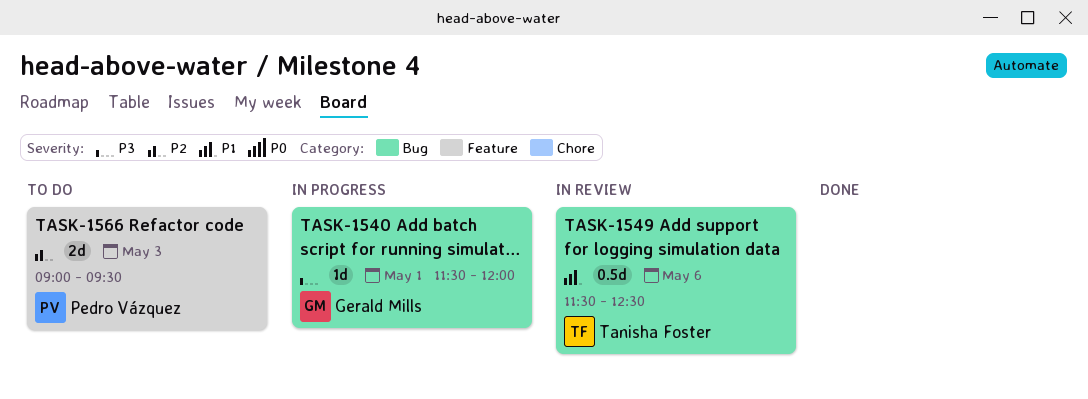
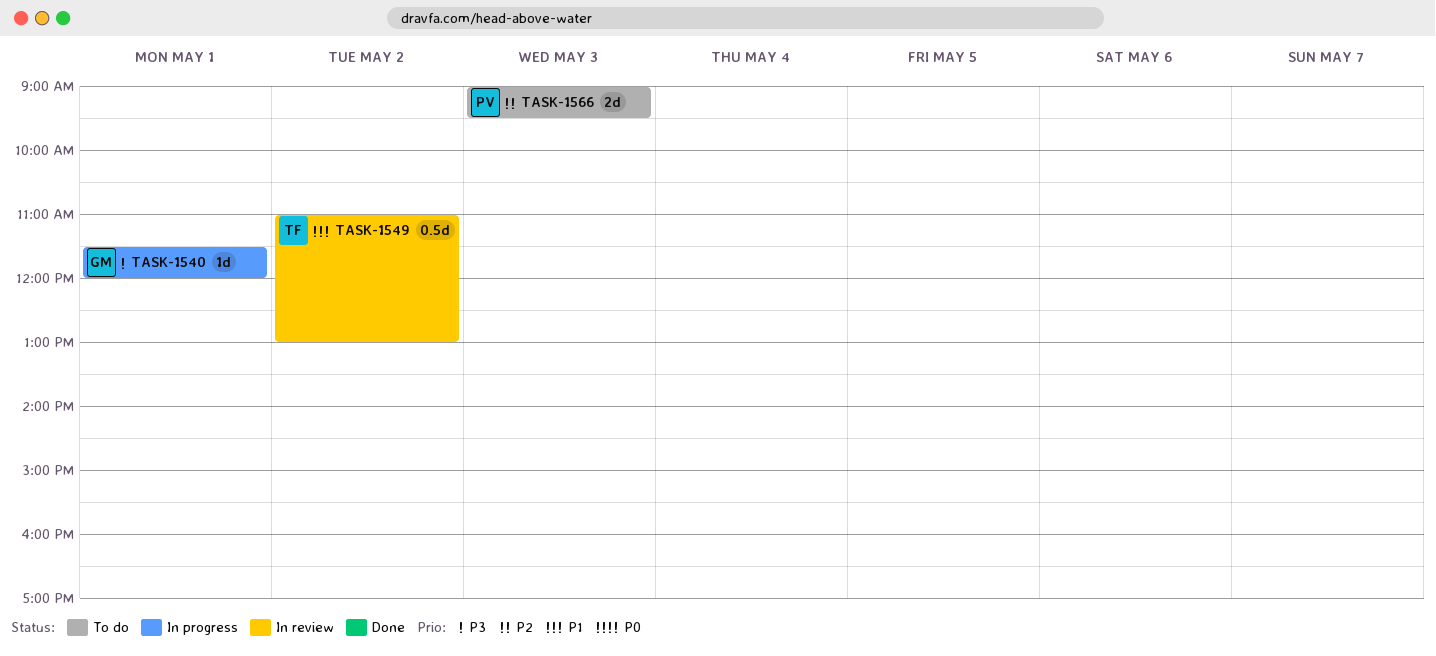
TASK-1549, day: May 6 -> May 2
TASK-1549, begins: 11:30 -> 11:00
TASK-1549, ends: 12:30 -> 13:00

